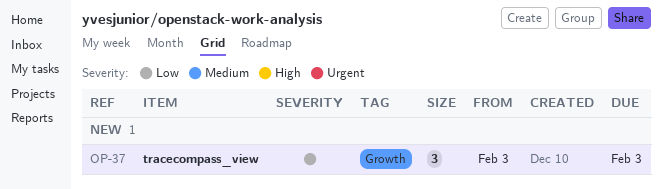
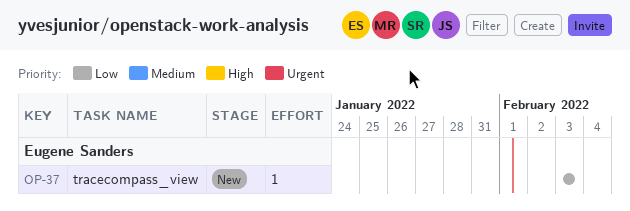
OP-37, estimate: 3 -> 1

